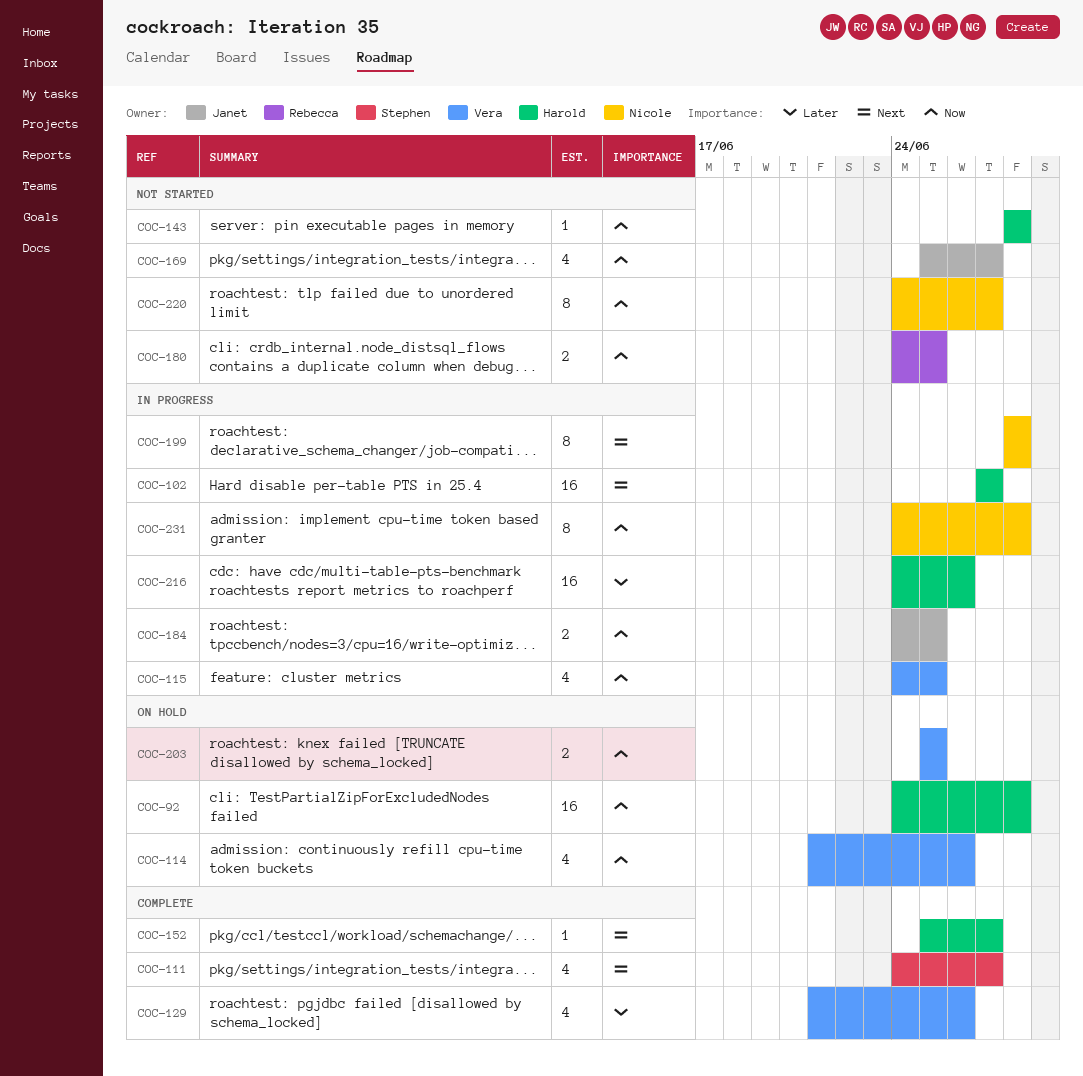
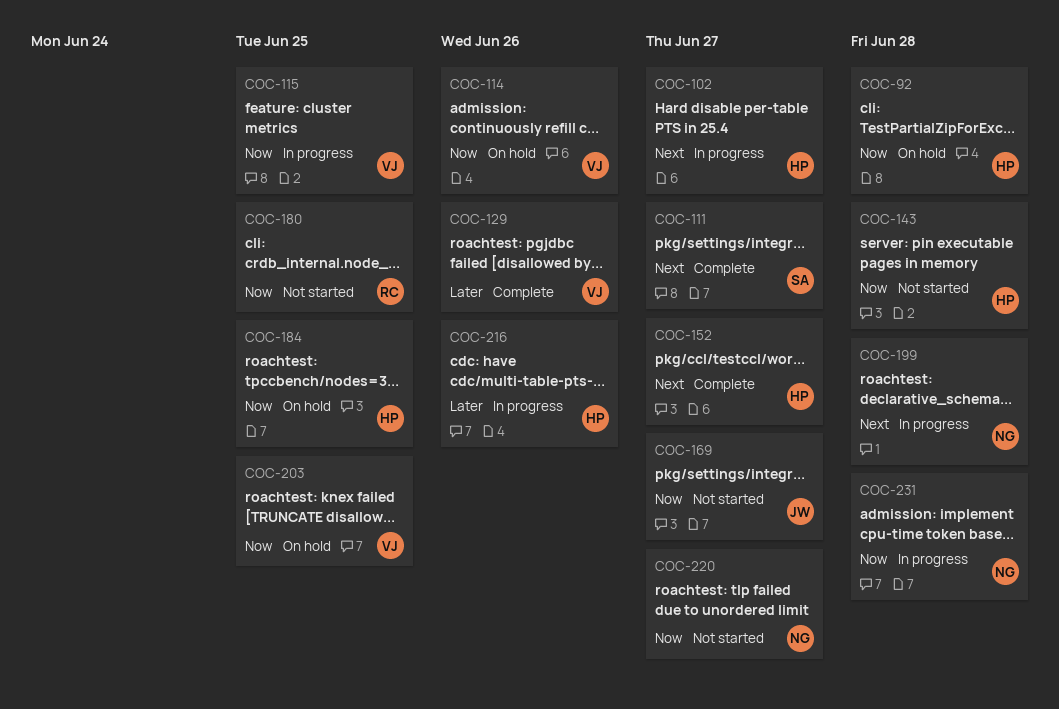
COC-184, status: In progress -> On hold
COC-184, owner: Janet -> Harold

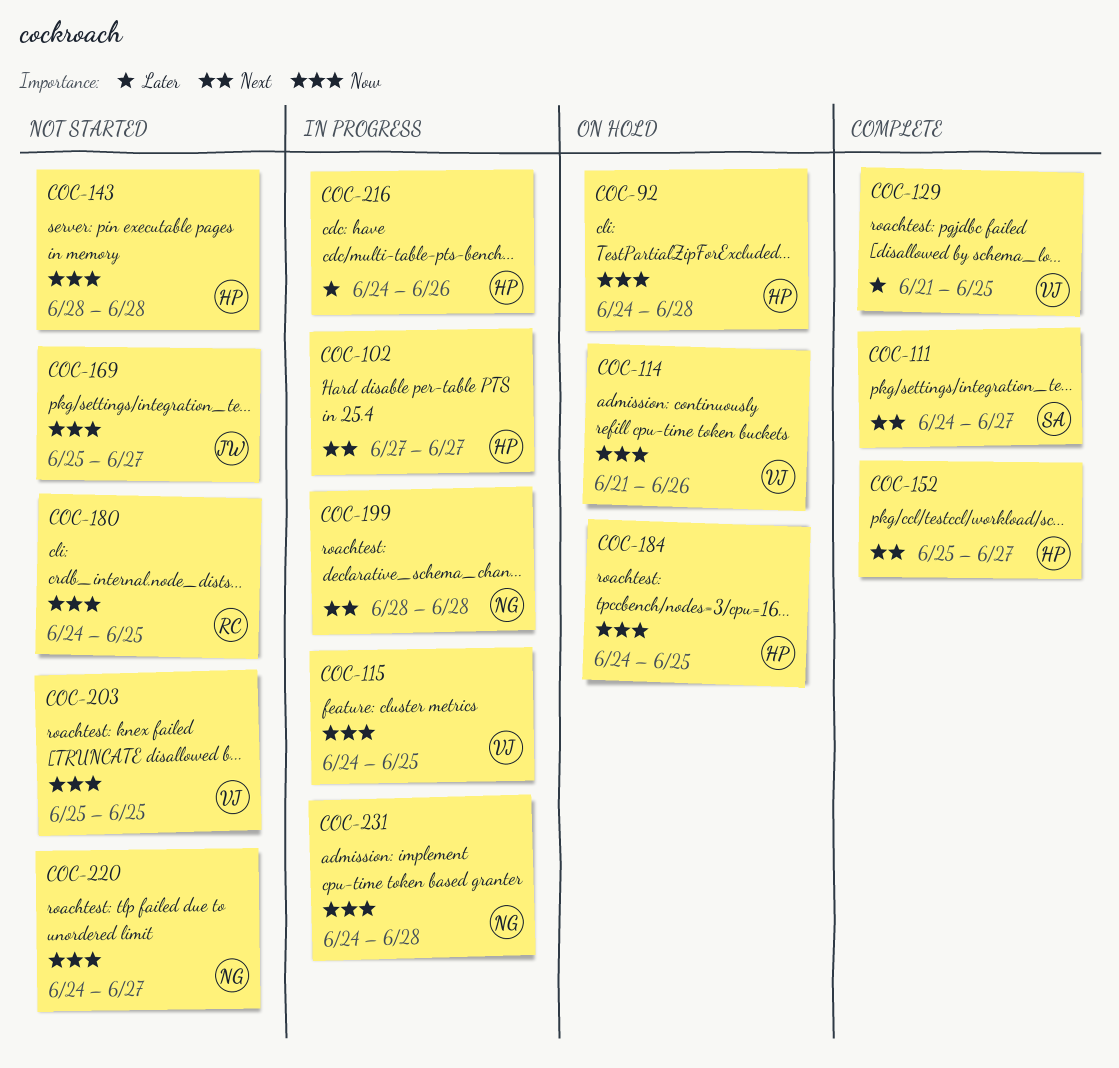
COC-129, due: Jun 26 -> Jun 25
COC-203, status: On hold -> Not started

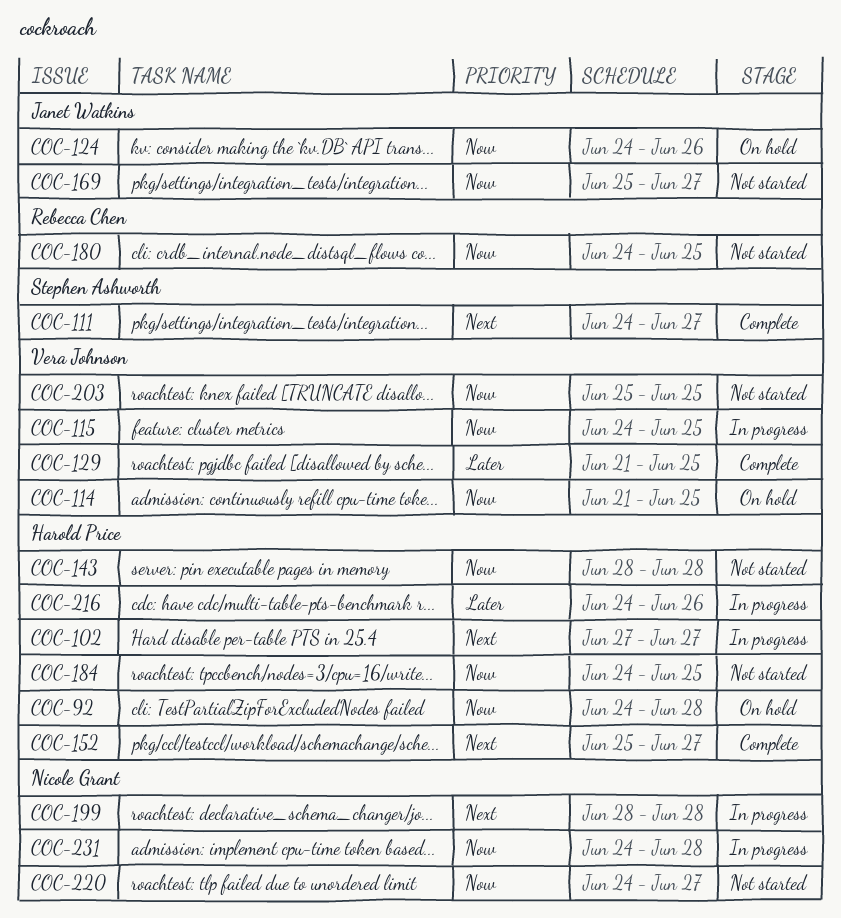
COC-114, due: Jun 26 -> Jun 25
COC-124: none -> present
COC-184, status: On hold -> Not started

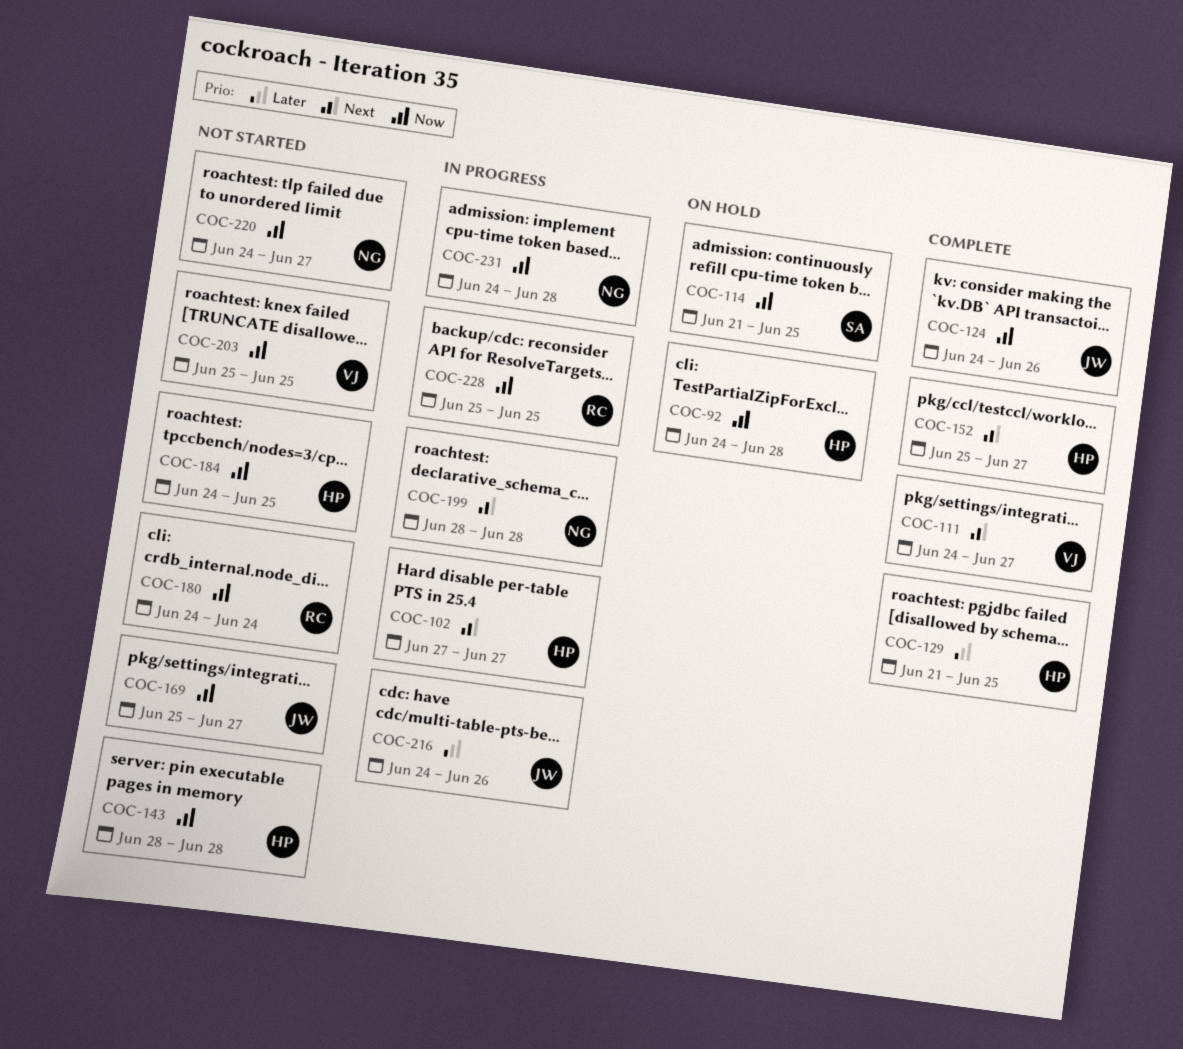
COC-111, owner: Stephen Ashworth -> Vera Johnson
COC-114, owner: Vera Johnson -> Stephen Ashworth
COC-115: present -> none
COC-124, status: On hold -> Complete
COC-129, owner: Vera Johnson -> Harold Price
COC-180, due: Jun 25 -> Jun 24
COC-216, owner: Harold Price -> Janet Watkins
COC-228: none -> present

